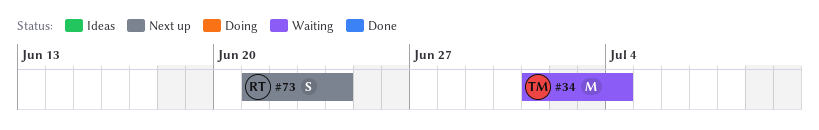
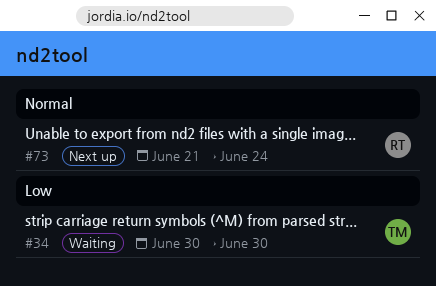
#34, start: Jul 1 -> Jun 30
#34, due: Jul 4 -> Jun 30

